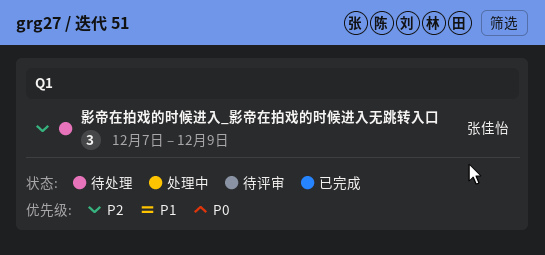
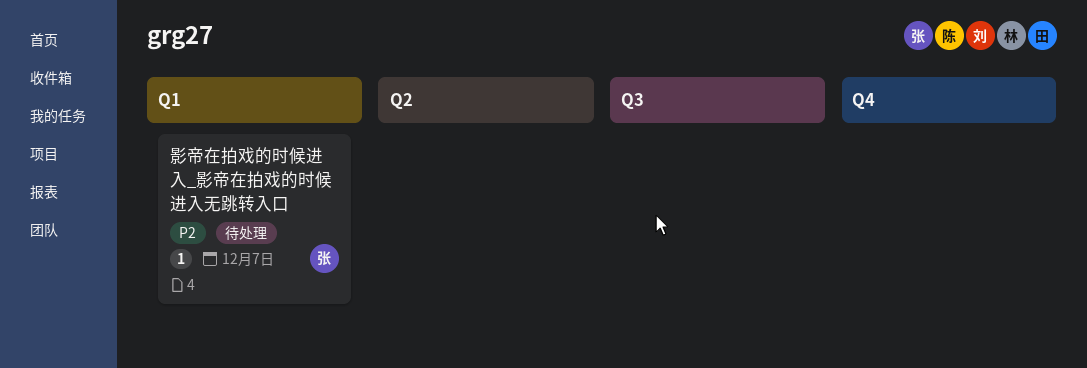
影帝在拍戏的时候进入_影帝在拍戏的时候进入无跳转入口, estimate: 3 -> 1
影帝在拍戏的时候进入_影帝在拍戏的时候进入无跳转入口, due: Dec 9 -> Dec 7

